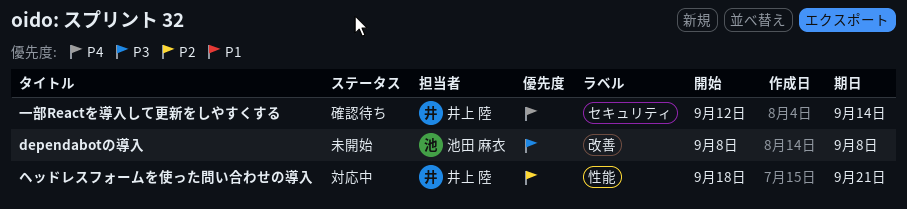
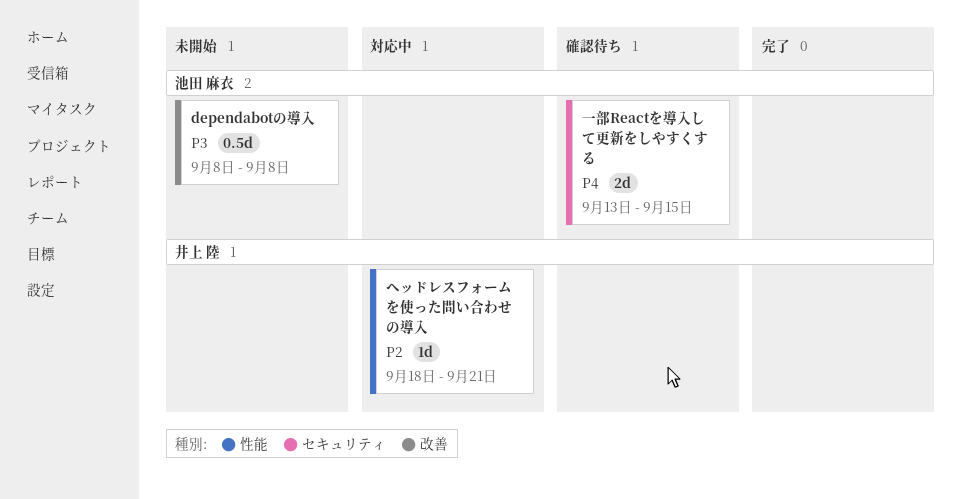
一部Reactを導入して更新をしやすくする, owner: 井上 陸 -> 池田 麻衣
一部Reactを導入して更新をしやすくする, start: Sep 12 -> Sep 13
一部Reactを導入して更新をしやすくする, due: Sep 14 -> Sep 15

